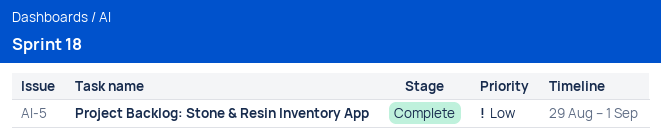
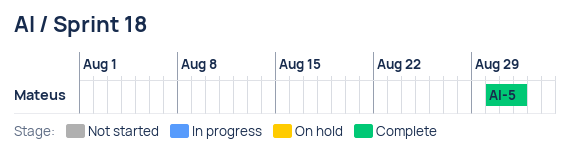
AI-5, start: Aug 29 -> Aug 30

